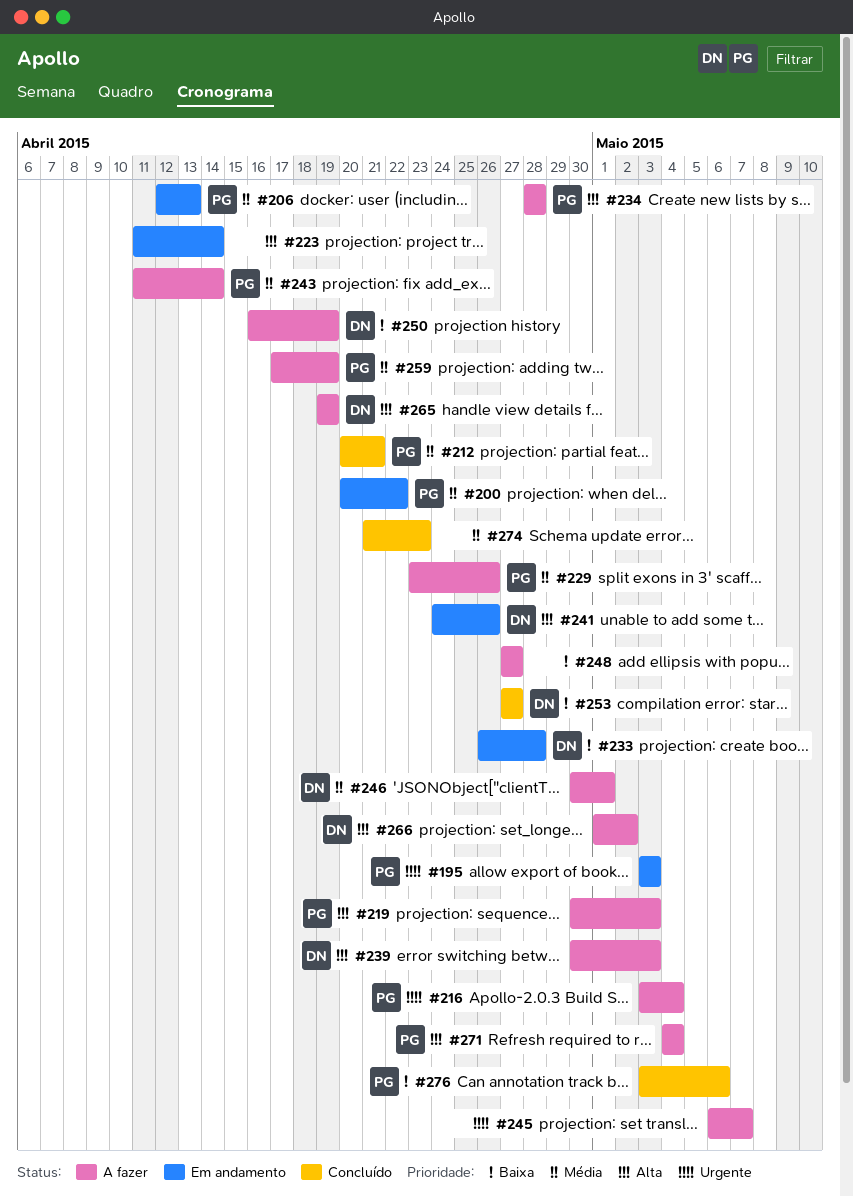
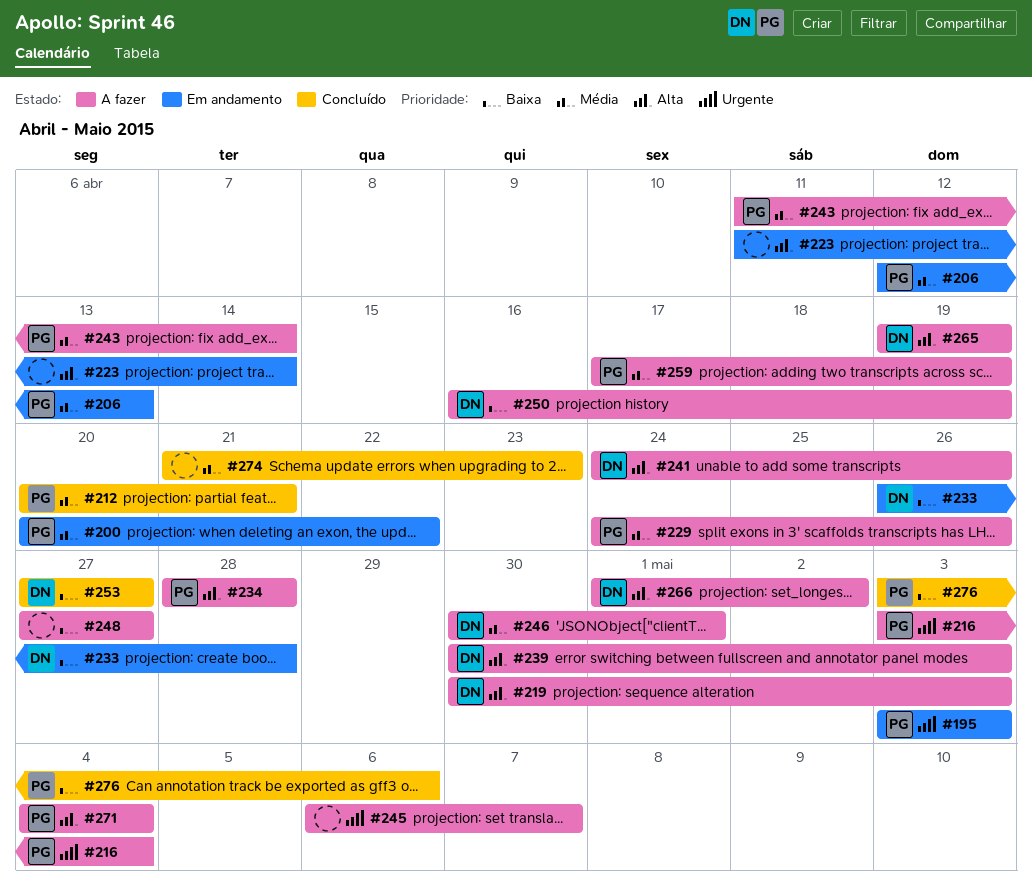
#219, owner: PG -> DN
#229, start: Apr 23 -> Apr 24
#241, status: Em andamento -> A fazer

